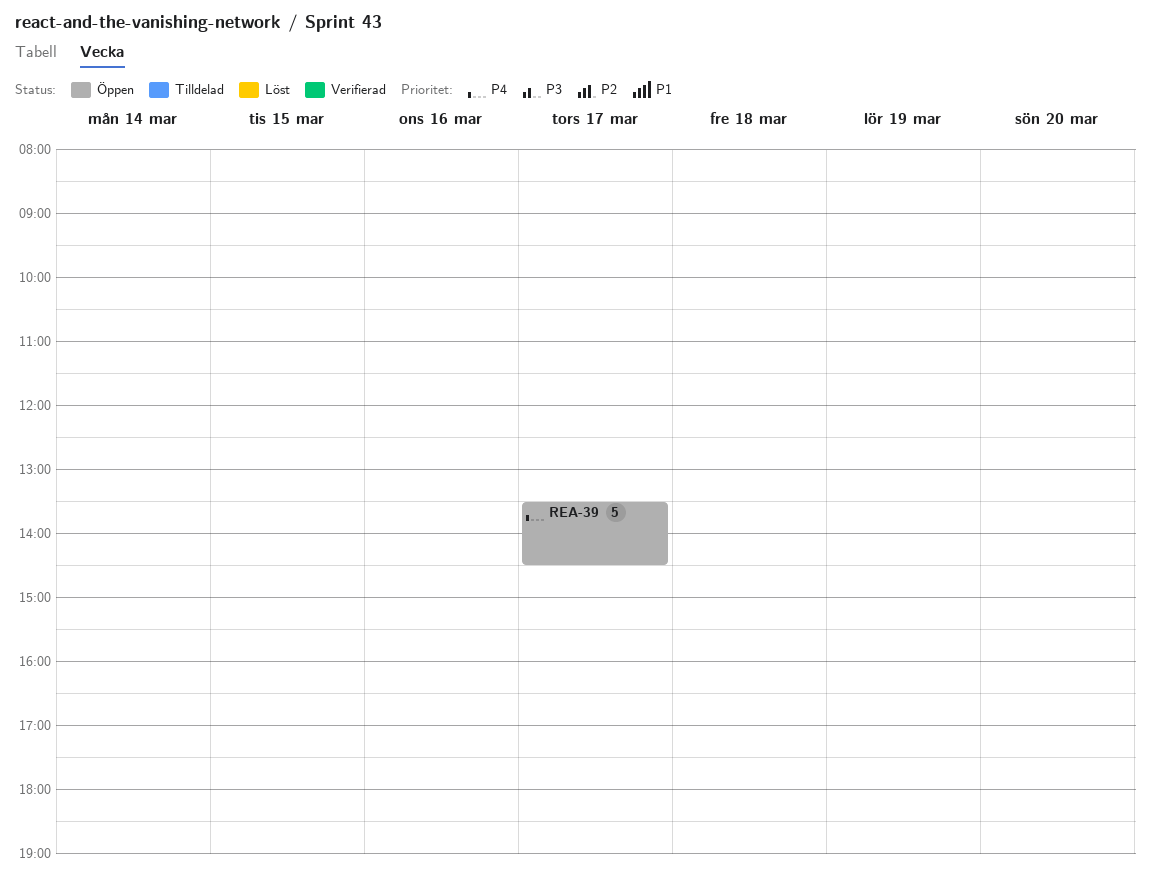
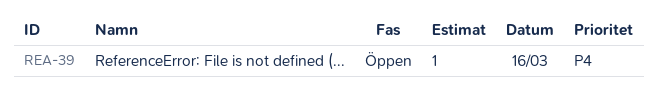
REA-39, estimate: 5 -> 1
REA-39, day: Mar 17 -> Mar 16

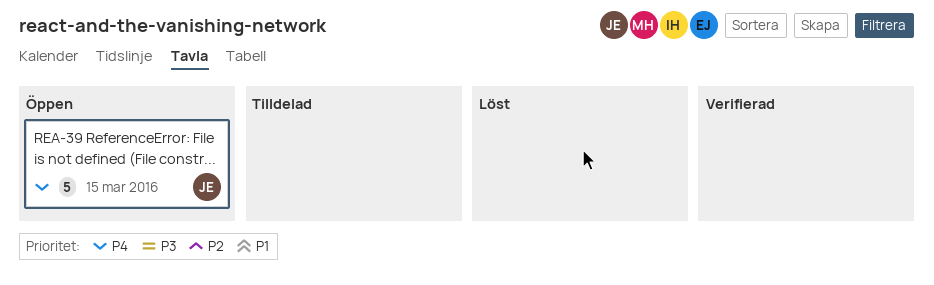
REA-39, estimate: 1 -> 5
REA-39, day: Mar 16 -> Mar 15

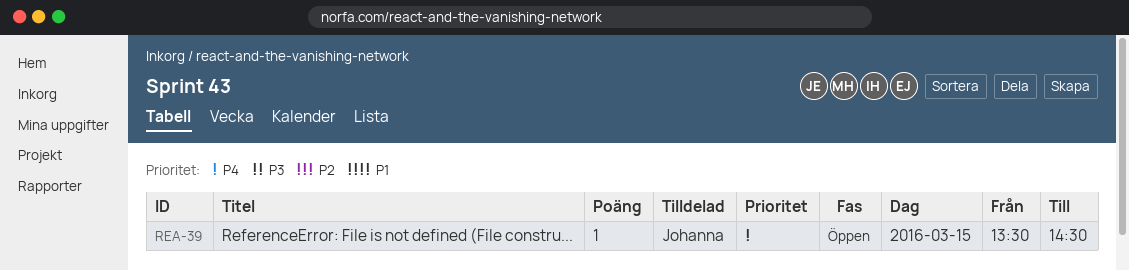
REA-39, estimate: 5 -> 1

